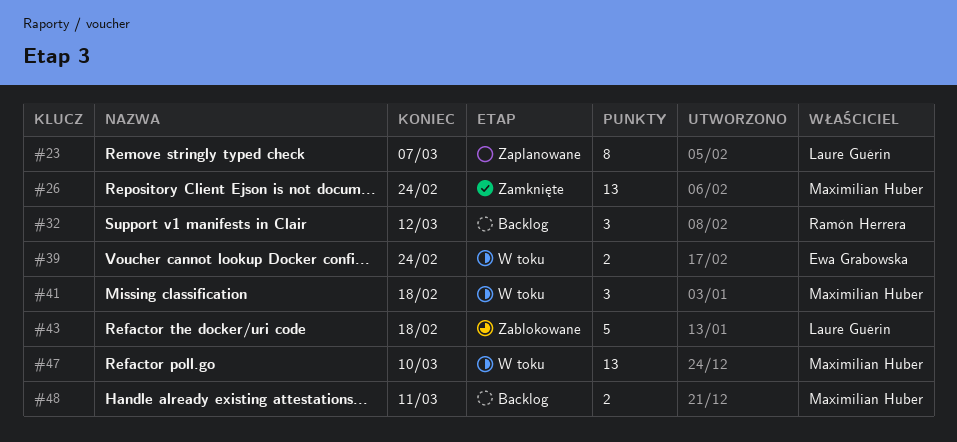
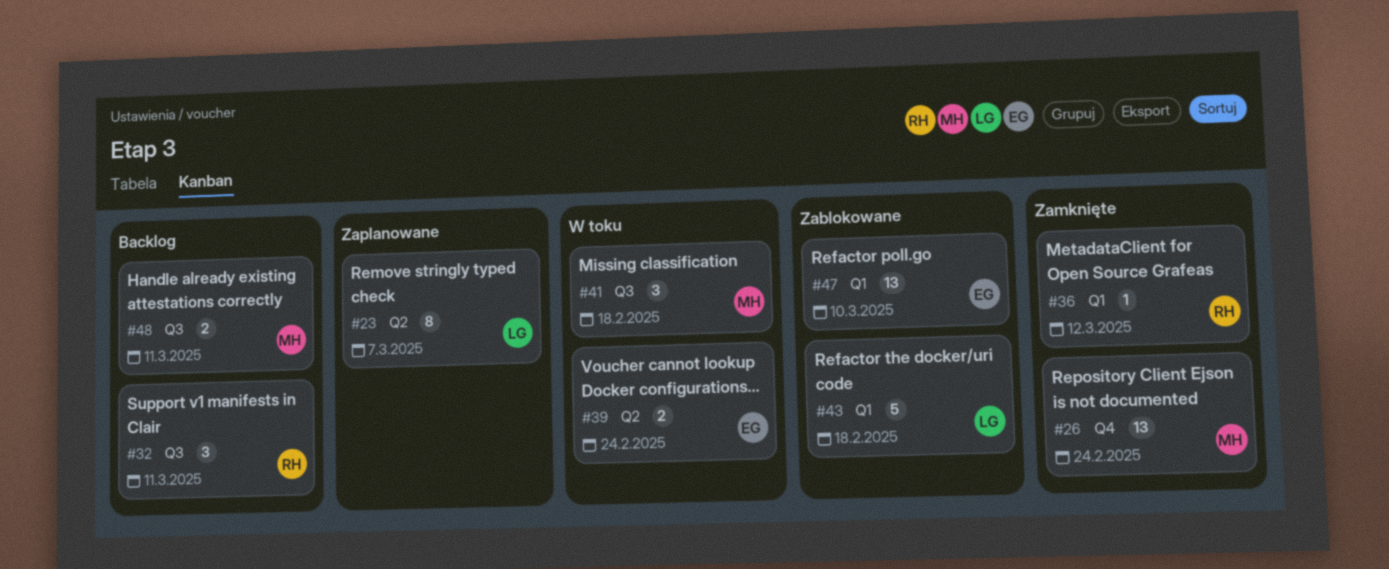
#32, due: Mar 12 -> Mar 11
#36: none -> present
#47, status: W toku -> Zablokowane
#47, owner: Maximilian Huber -> Ewa Grabowska

